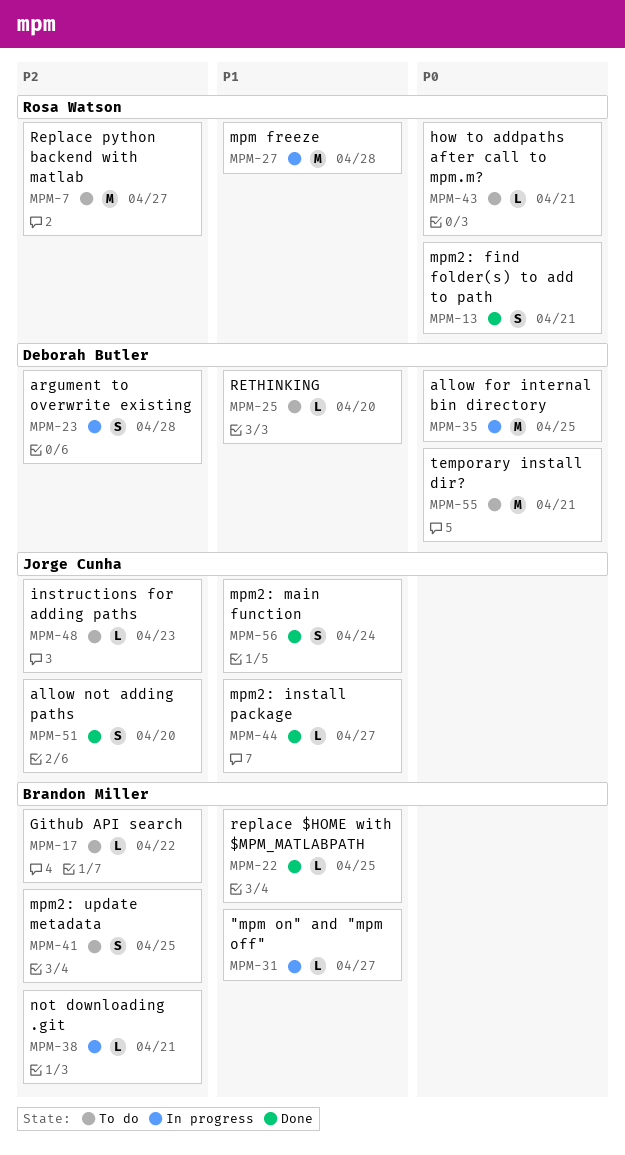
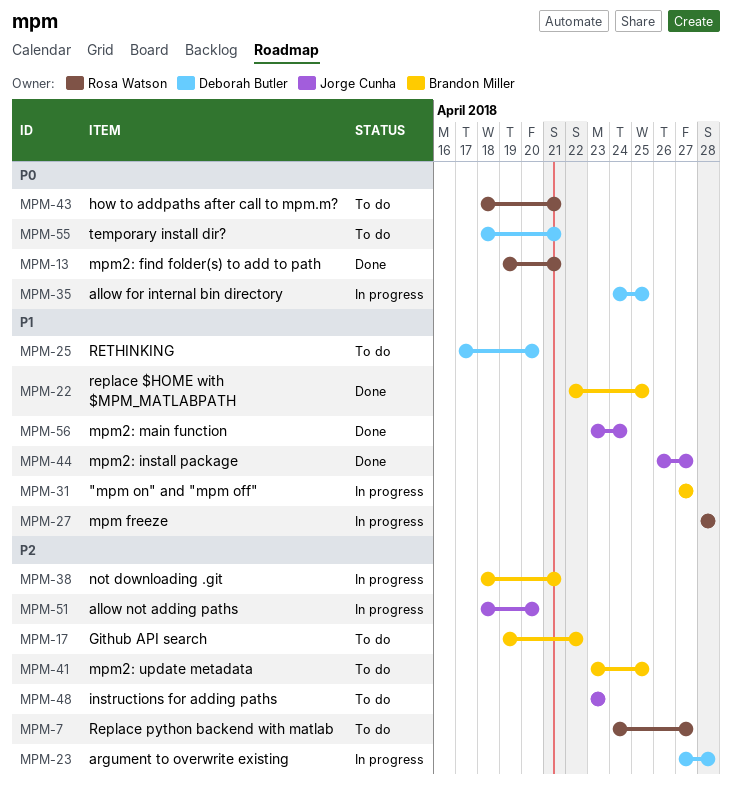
MPM-51, status: Done -> In progress

